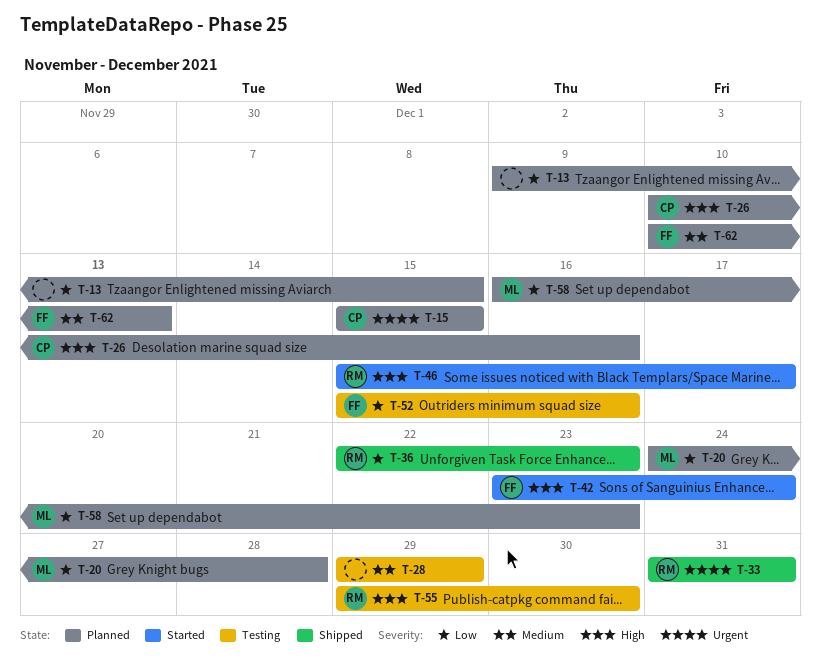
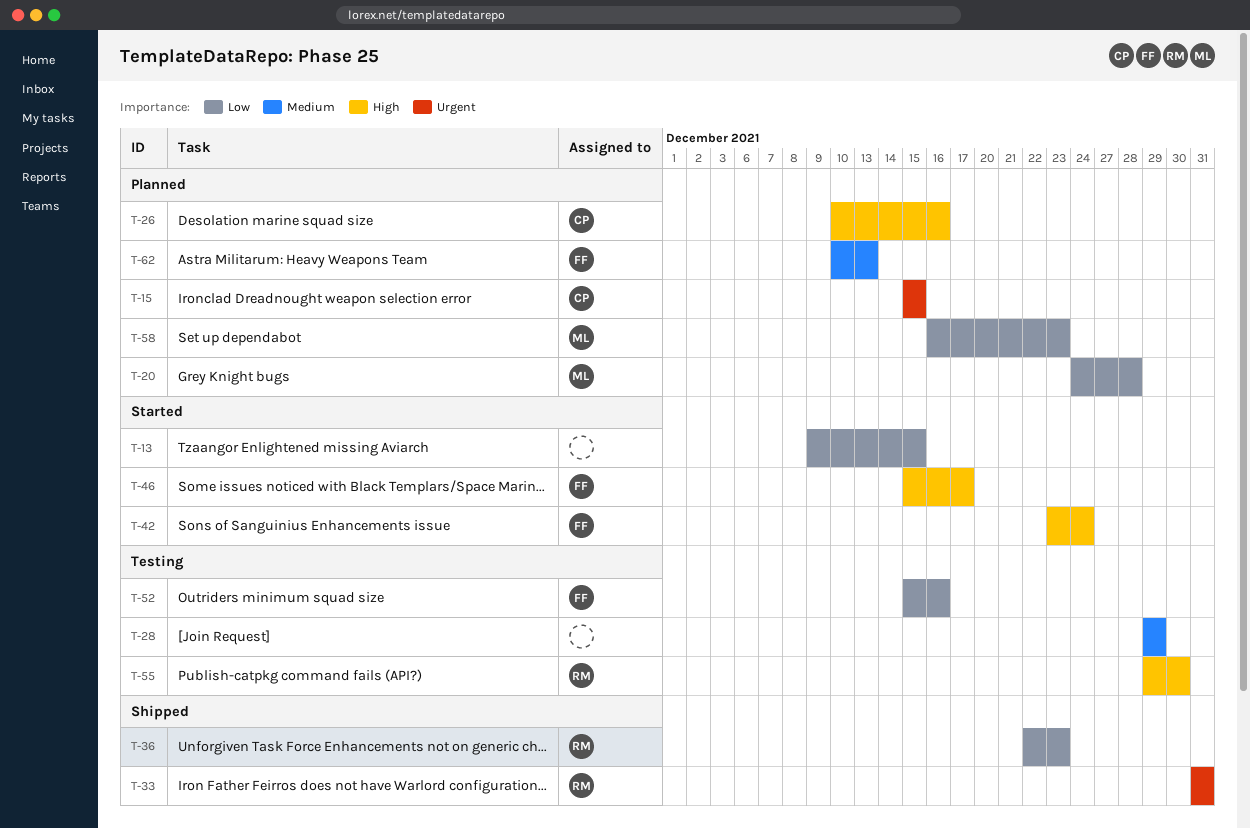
T-13, status: Planned -> Started
T-46, owner: RM -> FF

